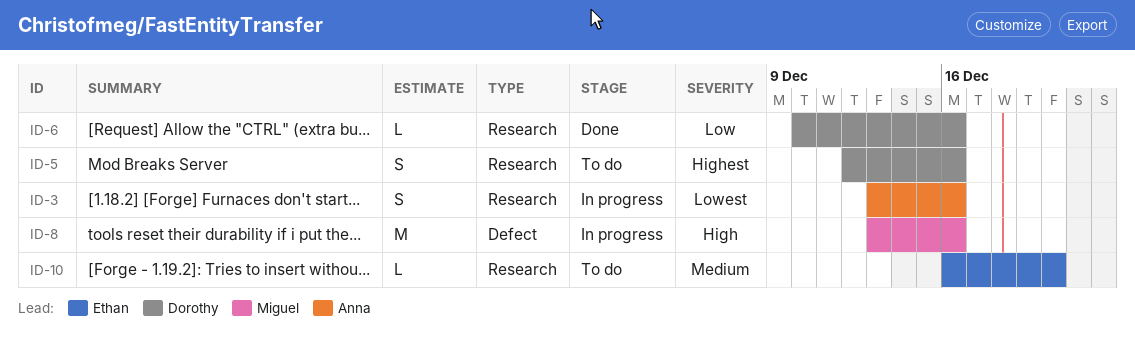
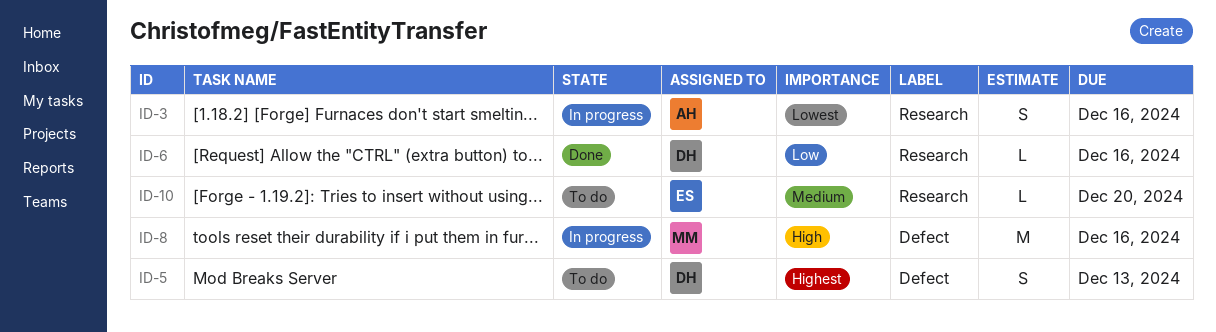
ID-5, label: Research -> Defect
ID-5, due: Dec 16 -> Dec 13

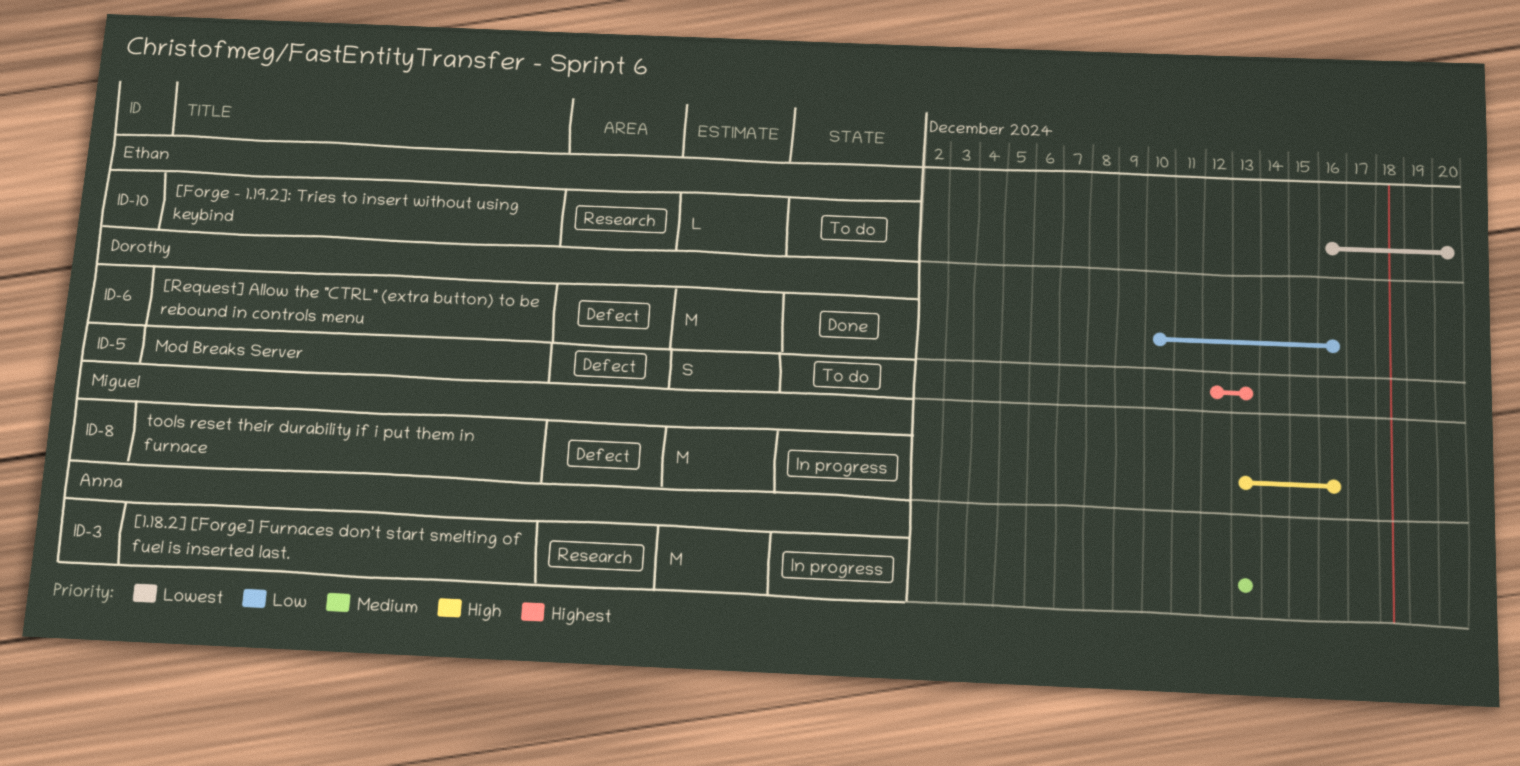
ID-3, priority: Lowest -> Medium
ID-3, estimate: S -> M
ID-3, due: Dec 16 -> Dec 13
ID-6, label: Research -> Defect
ID-6, estimate: L -> M
ID-10, priority: Medium -> Lowest

